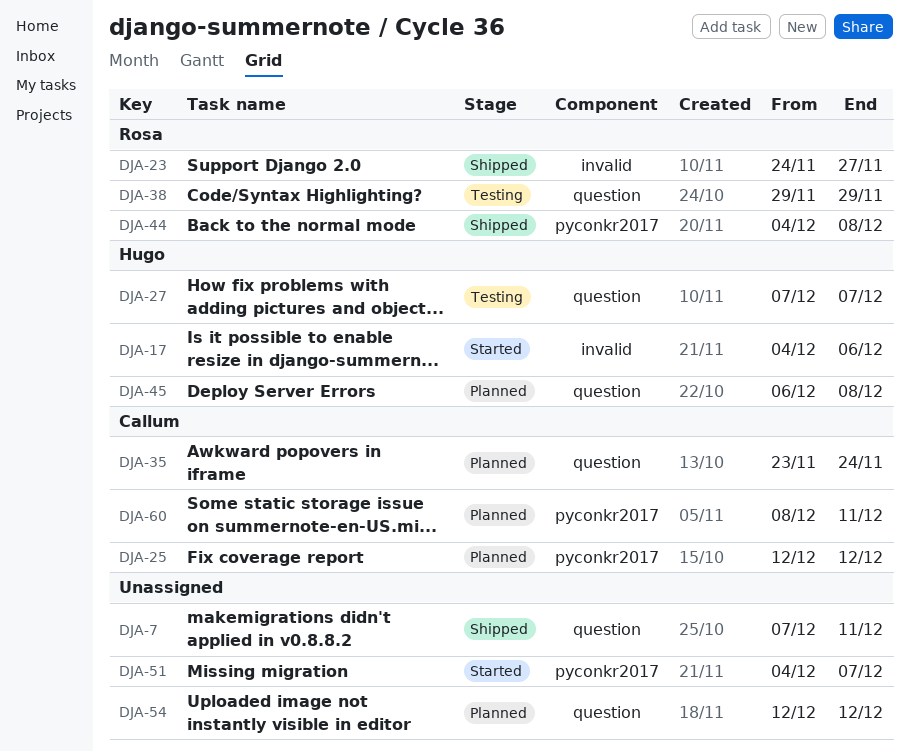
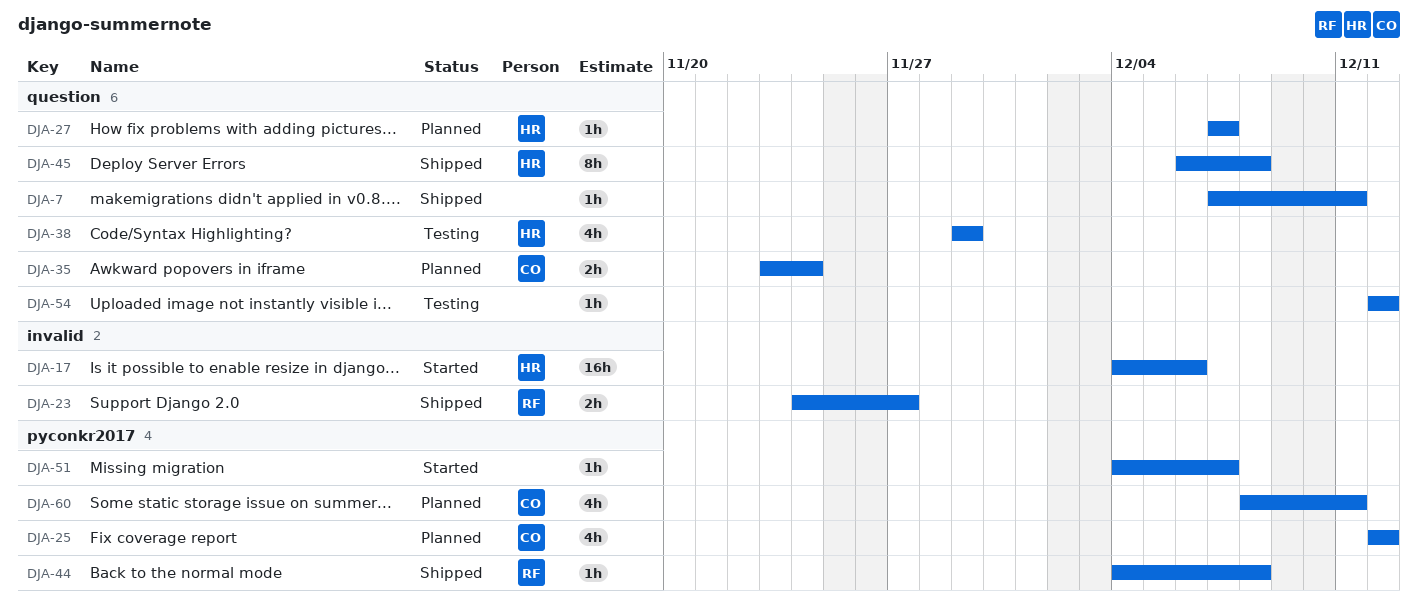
DJA-27, status: Testing -> Planned
DJA-38, owner: Rosa -> Hugo
DJA-45, status: Planned -> Shipped
DJA-54, status: Planned -> Testing

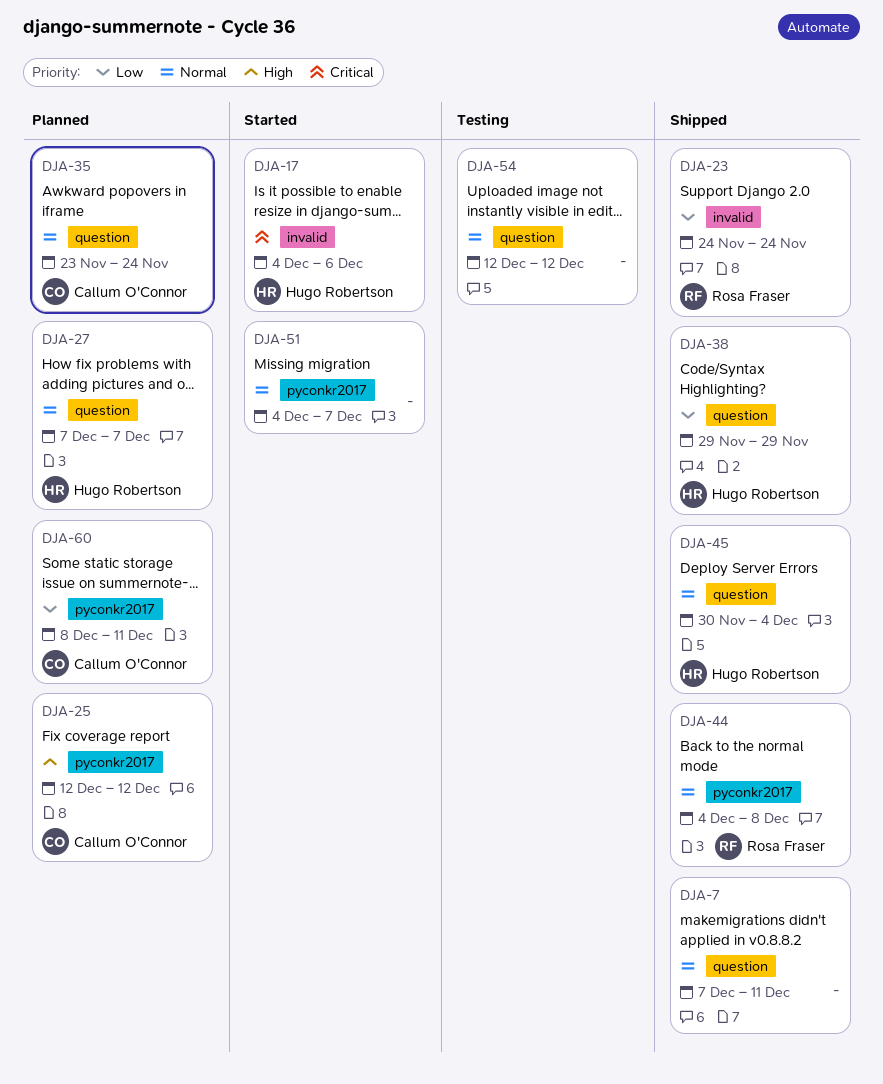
DJA-23, due: Nov 27 -> Nov 24
DJA-38, status: Testing -> Shipped
DJA-45, start: Dec 6 -> Nov 30
DJA-45, due: Dec 8 -> Dec 4

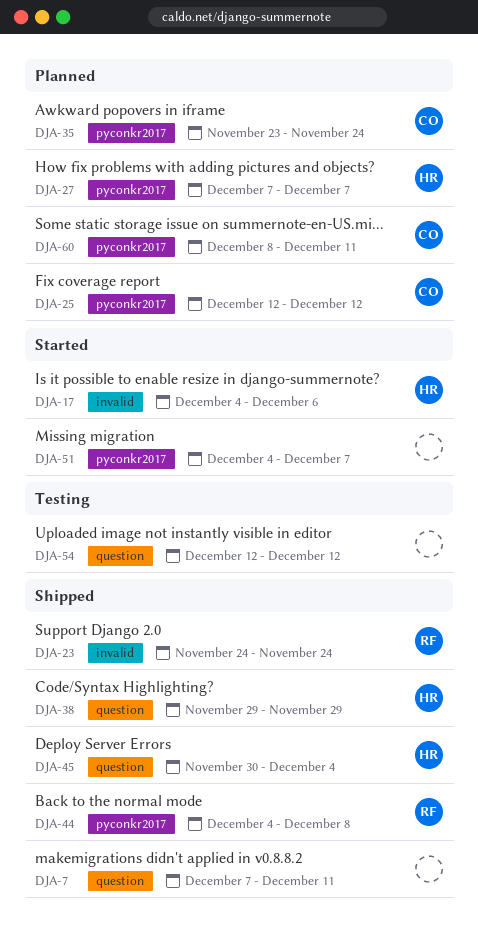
DJA-27, label: question -> pyconkr2017
DJA-35, label: question -> pyconkr2017

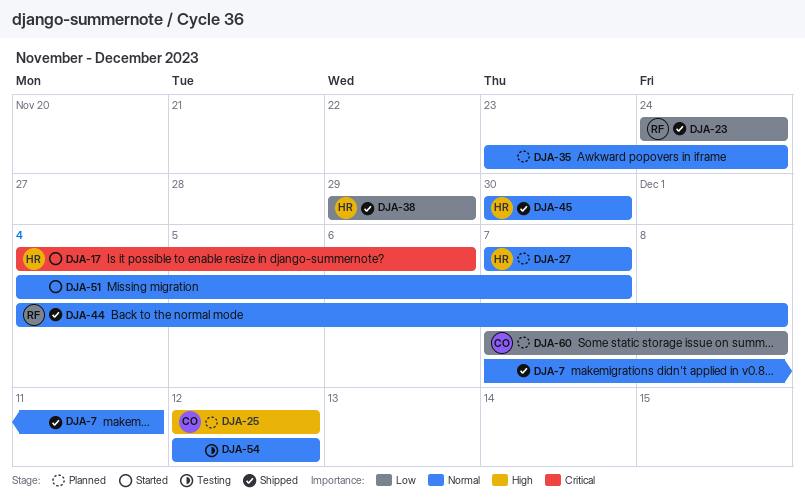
DJA-35, owner: CO -> none
DJA-45, due: Dec 4 -> Nov 30
DJA-60, start: Dec 8 -> Dec 7
DJA-60, due: Dec 11 -> Dec 8

